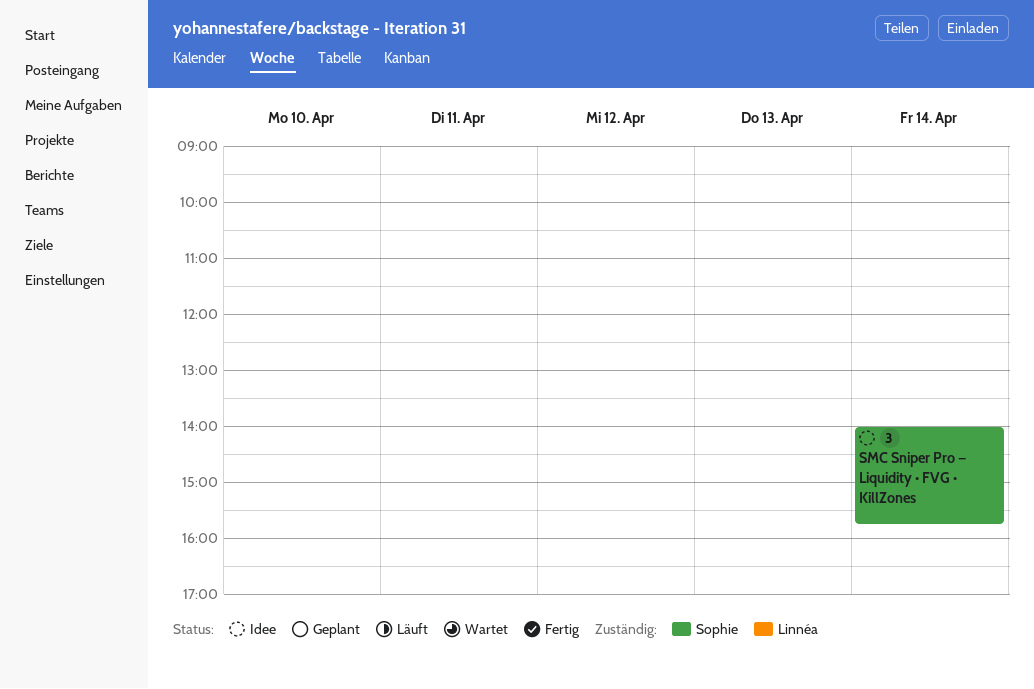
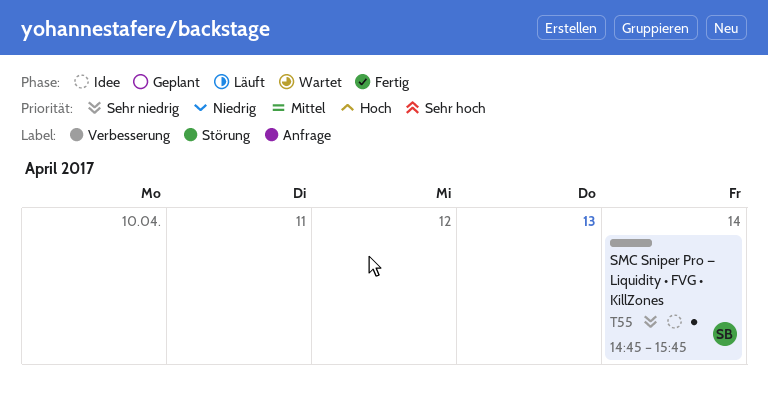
SMC Sniper Pro — Liquidity • FVG • KillZones, estimate: 3 -> 1
SMC Sniper Pro — Liquidity • FVG • KillZones, begins: 14:00 -> 14:45

